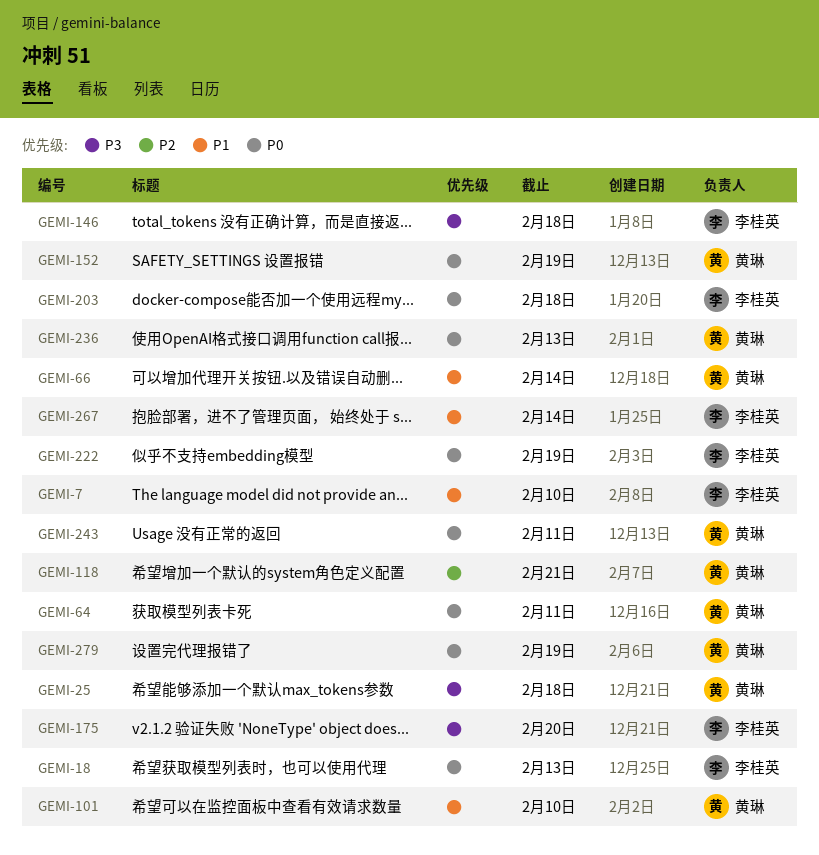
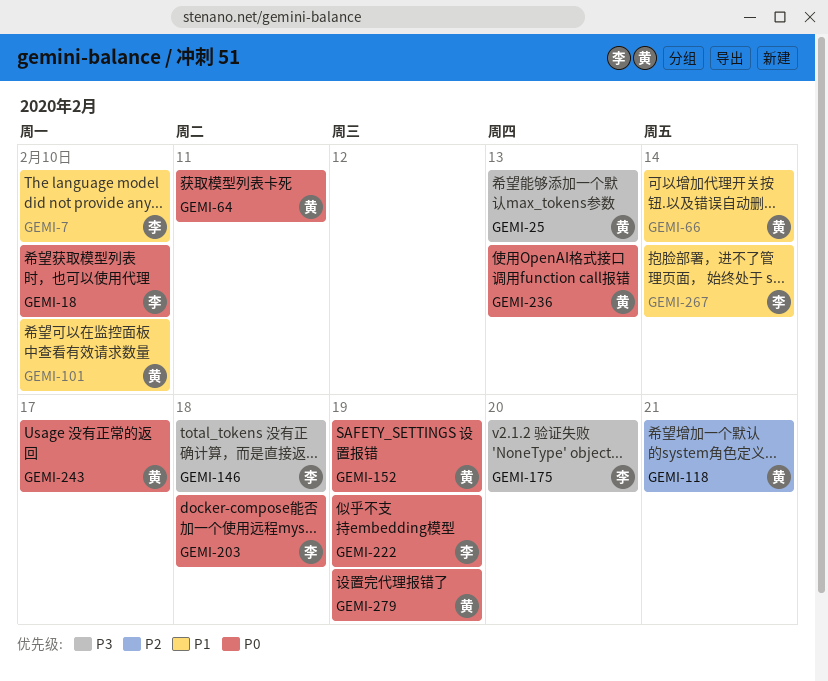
GEMI-18, due: Feb 13 -> Feb 10
GEMI-25, due: Feb 18 -> Feb 13
GEMI-243, due: Feb 11 -> Feb 17

